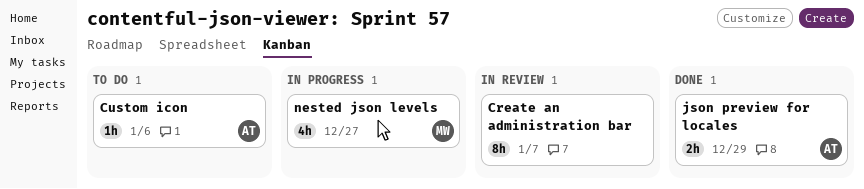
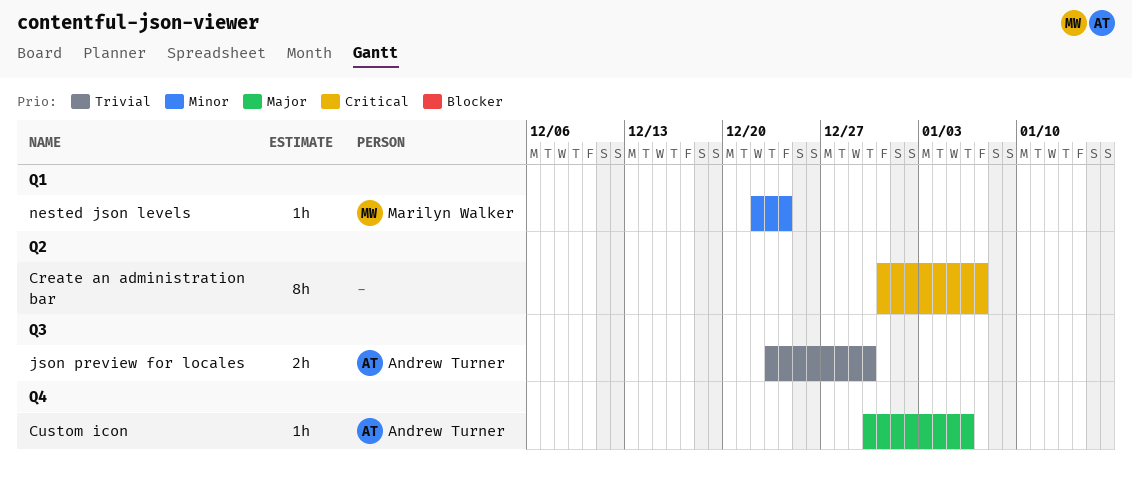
json preview for locales, due: Dec 29 -> Dec 30
nested json levels, estimate: 4h -> 1h
nested json levels, due: Dec 27 -> Dec 24

